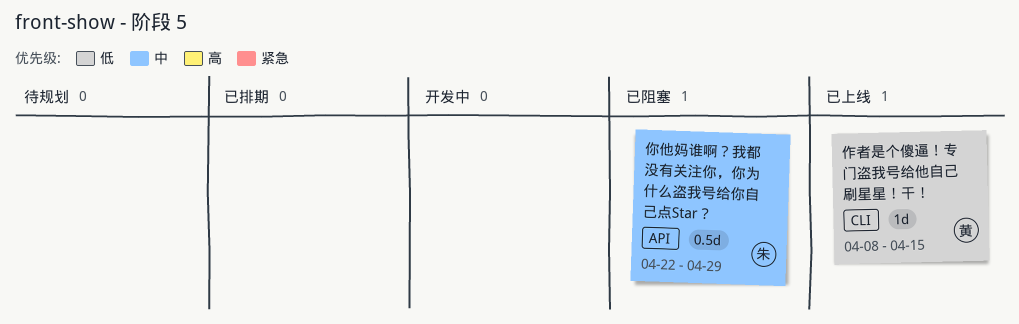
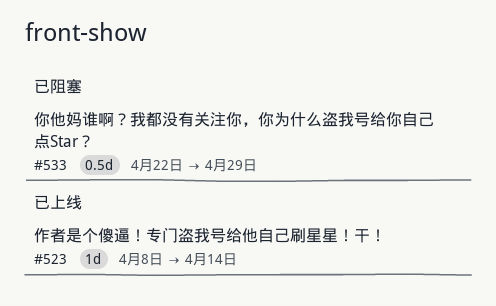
作者是个傻逼！专门盗我号给他自己刷星星！干！, due: Apr 15 -> Apr 14

